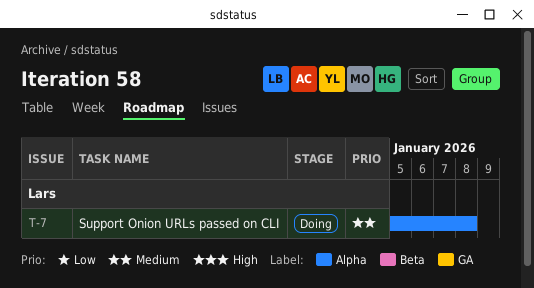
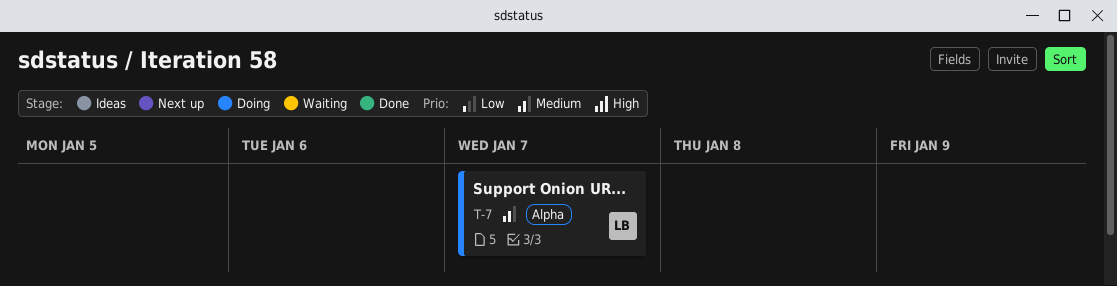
T-7, due: Jan 8 -> Jan 7

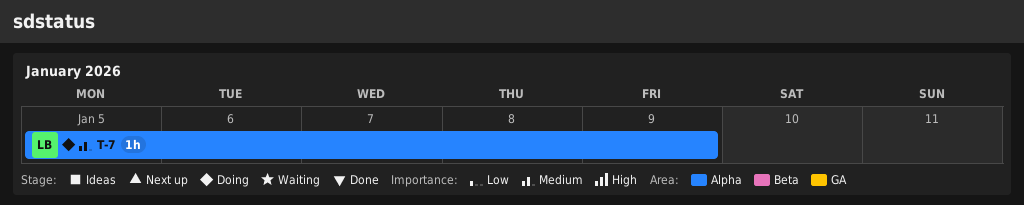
T-7, due: Jan 7 -> Jan 9

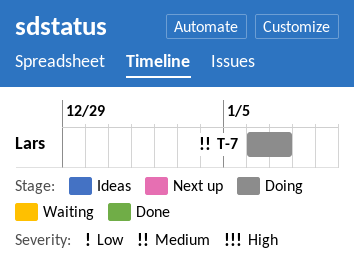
T-7, start: Jan 5 -> Jan 6
T-7, due: Jan 9 -> Jan 7

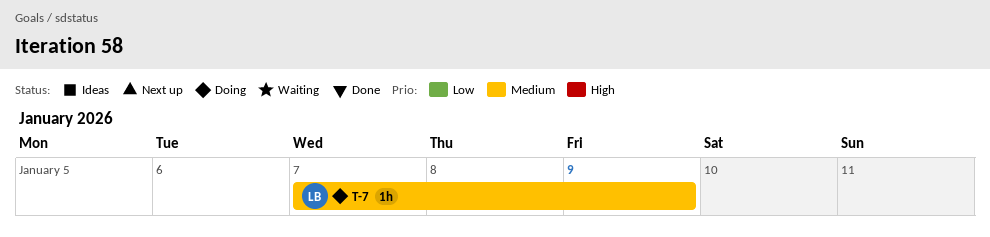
T-7, start: Jan 6 -> Jan 7
T-7, due: Jan 7 -> Jan 9

